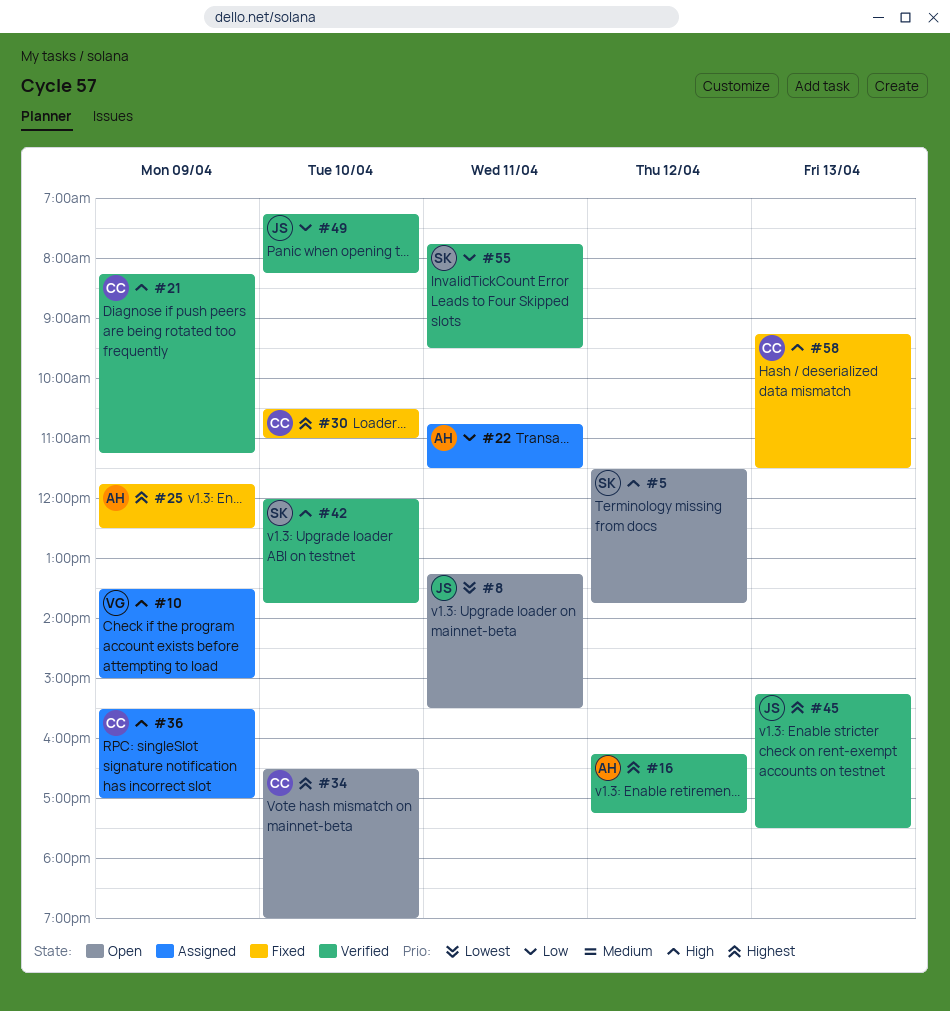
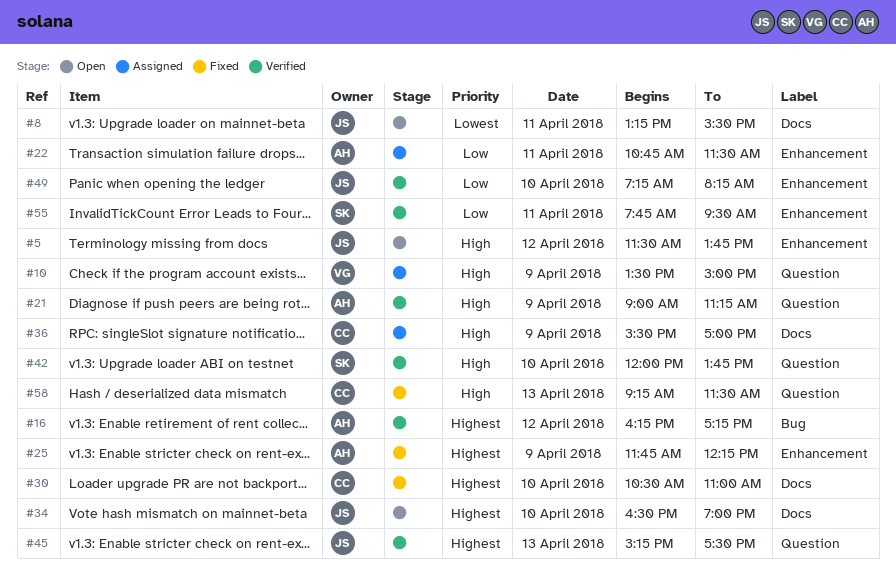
#5, owner: SK -> JS
#21, owner: CC -> AH
#21, begins: 08:15 -> 09:00
#25, ends: 12:30 -> 12:15
#34, owner: CC -> JS

